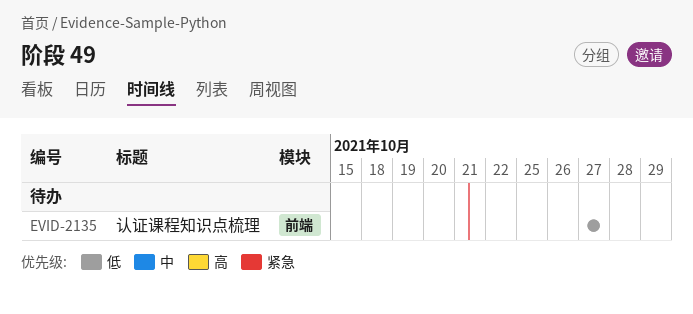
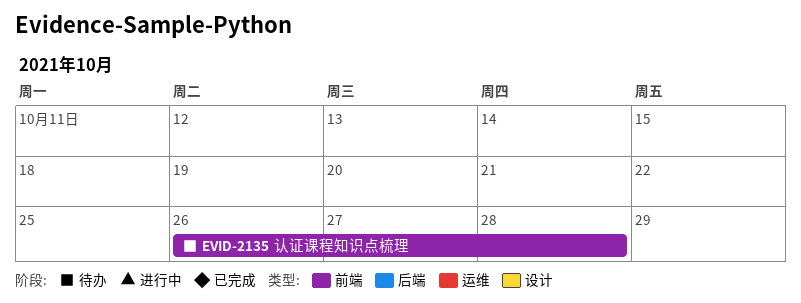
EVID-2135, start: Oct 27 -> Oct 26
EVID-2135, due: Oct 27 -> Oct 28

